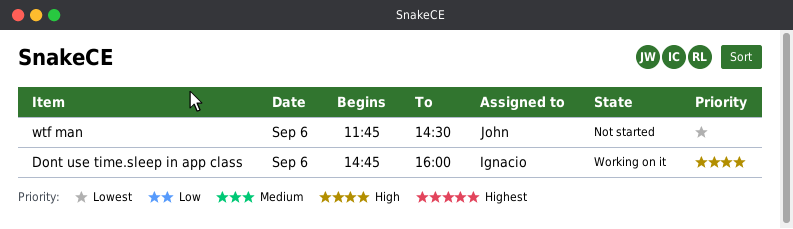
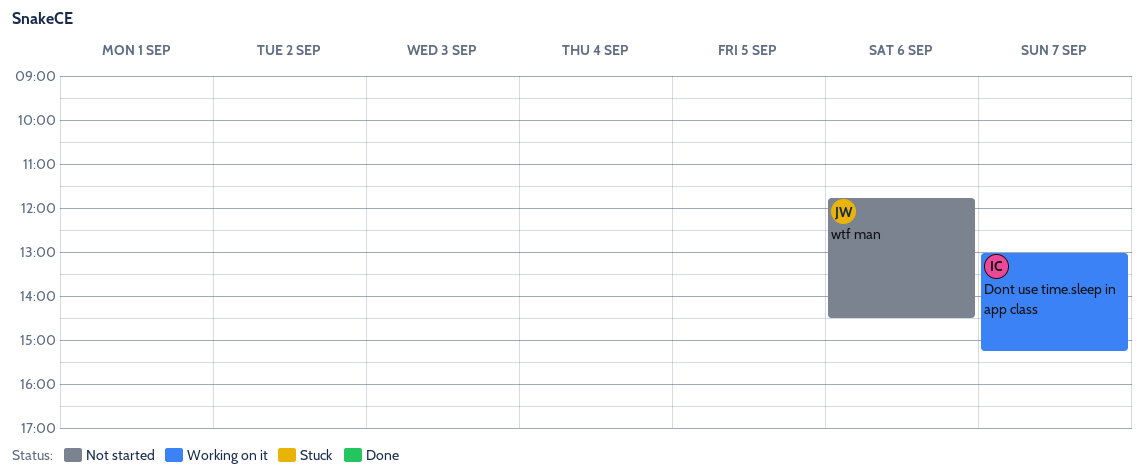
Dont use time.sleep in app class, day: Sep 6 -> Sep 7
Dont use time.sleep in app class, begins: 14:45 -> 13:00
Dont use time.sleep in app class, ends: 16:00 -> 15:15

